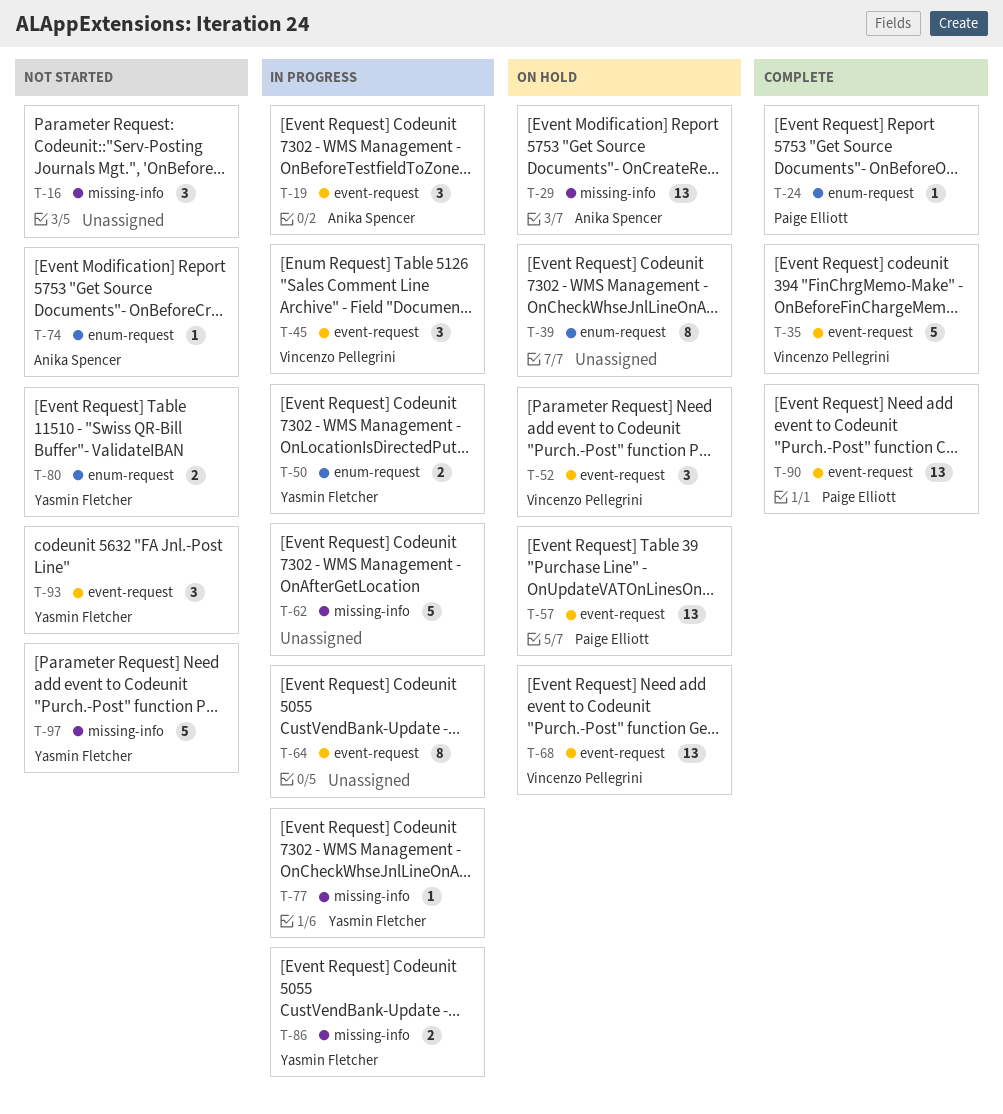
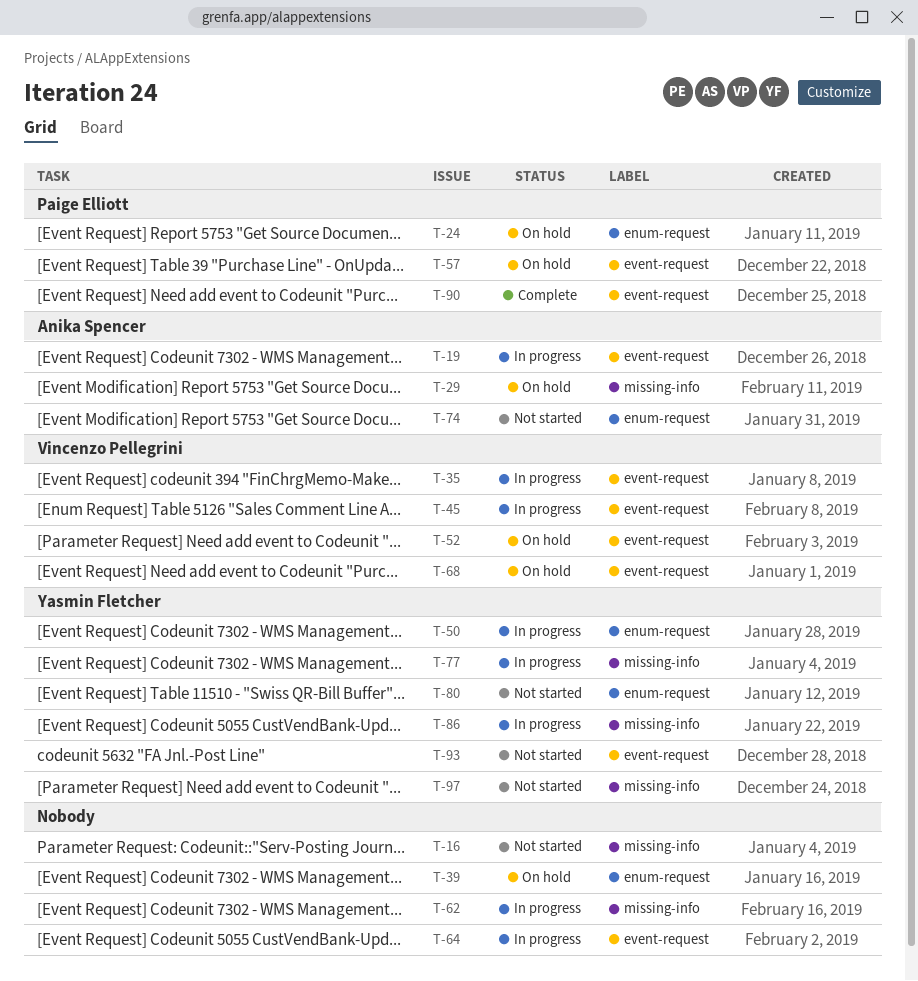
T-24, status: Complete -> On hold
T-35, status: Complete -> In progress

